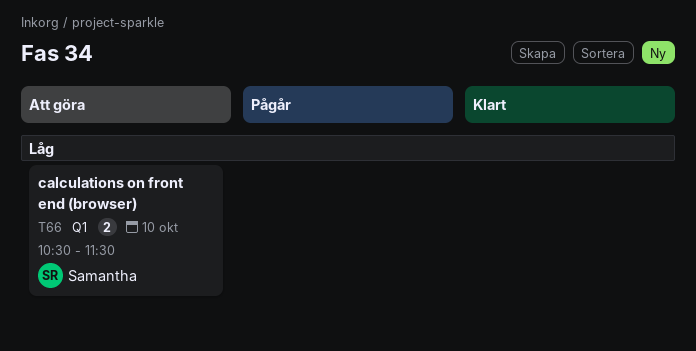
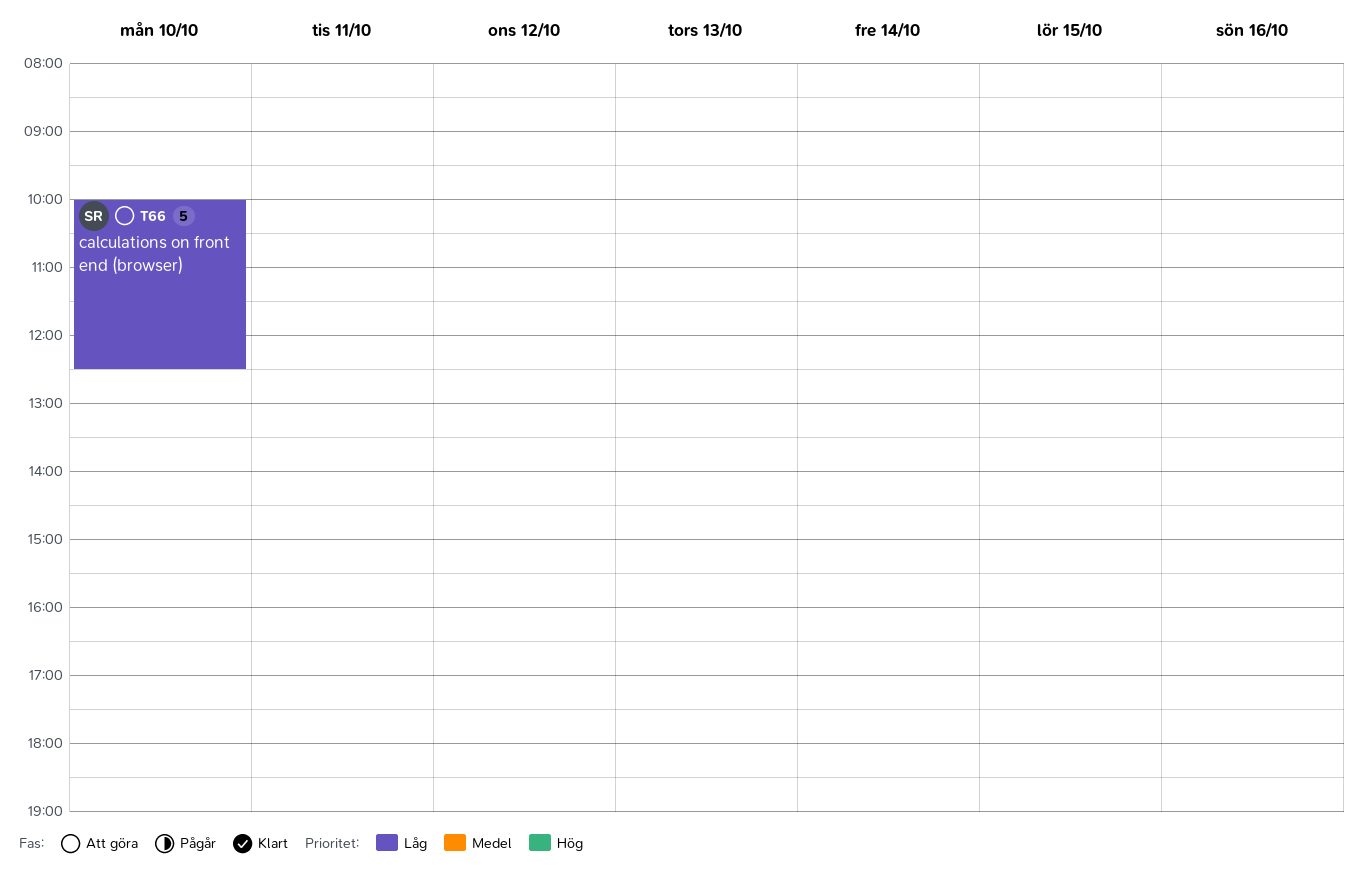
T66, estimate: 2 -> 5
T66, begins: 10:30 -> 10:00
T66, ends: 11:30 -> 12:30

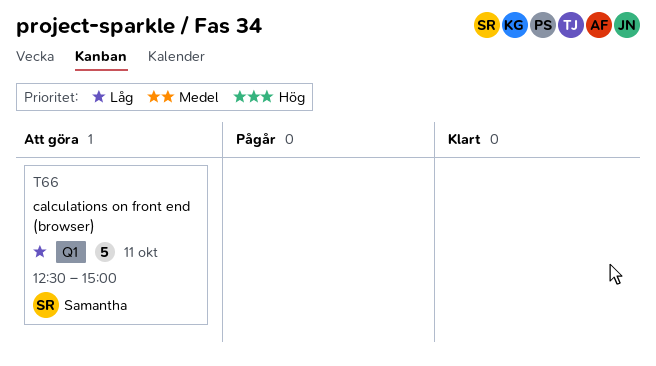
T66, day: Oct 10 -> Oct 11
T66, begins: 10:00 -> 12:30
T66, ends: 12:30 -> 15:00

